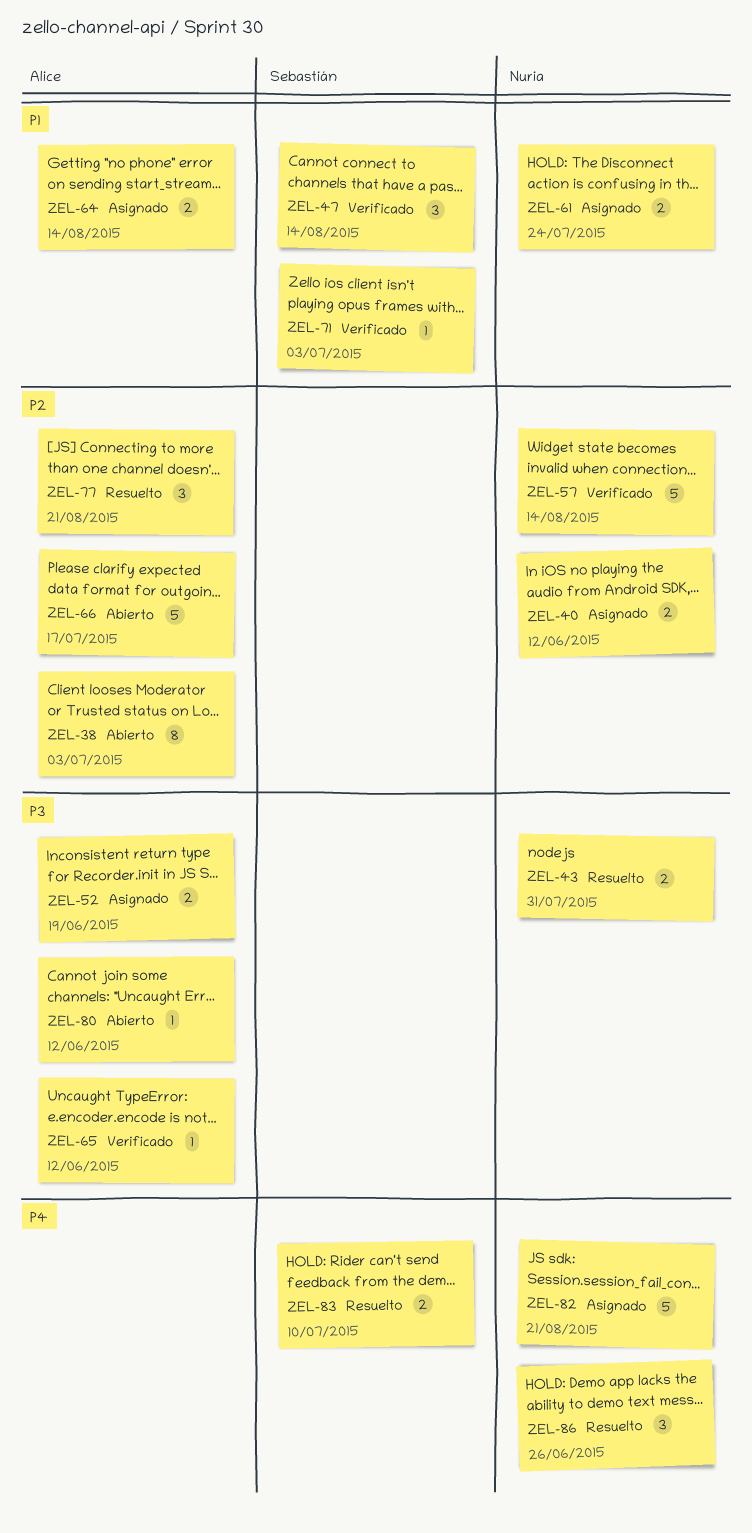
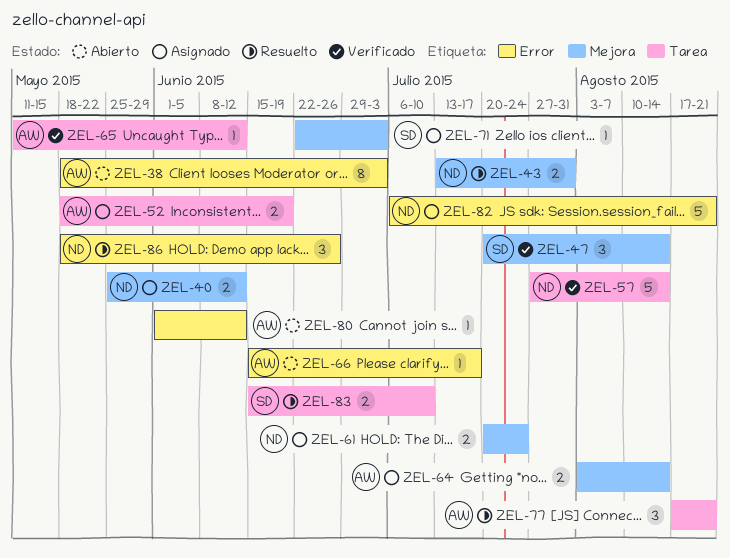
ZEL-66, estimate: 5 -> 1
ZEL-71, status: Verificado -> Asignado

